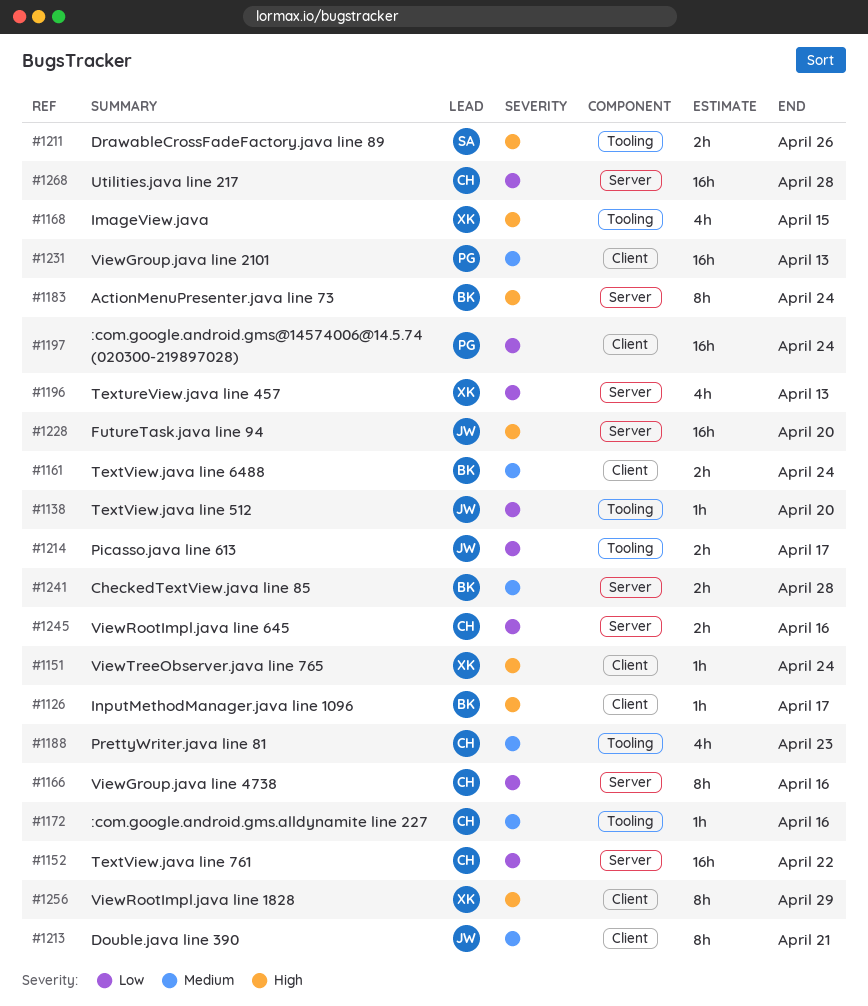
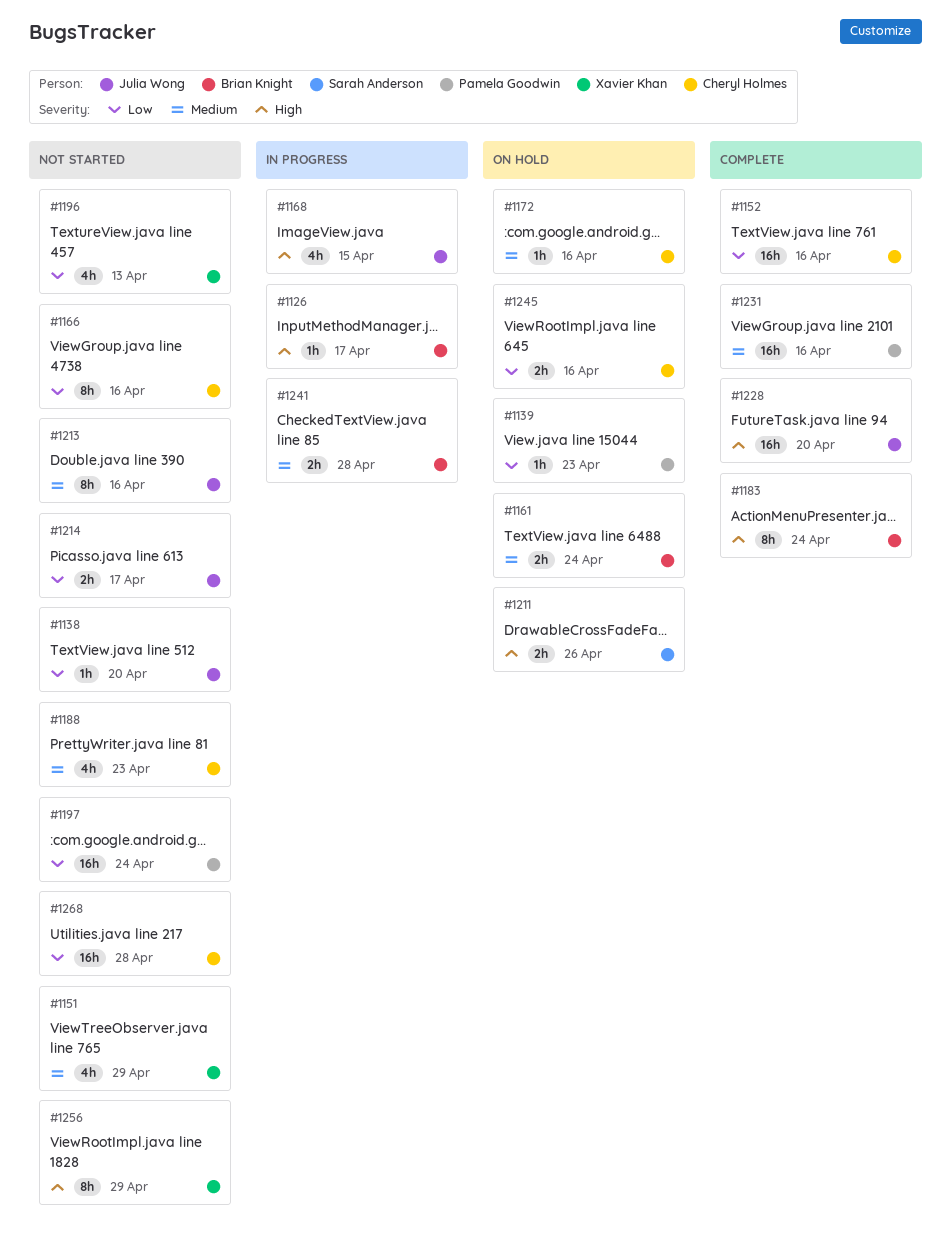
#1139: none -> present
#1151, priority: High -> Medium
#1151, estimate: 1h -> 4h
#1151, due: Apr 24 -> Apr 29
#1152, due: Apr 22 -> Apr 16
#1168, owner: Xavier Khan -> Julia Wong
#1213, due: Apr 21 -> Apr 16
#1231, due: Apr 13 -> Apr 16

